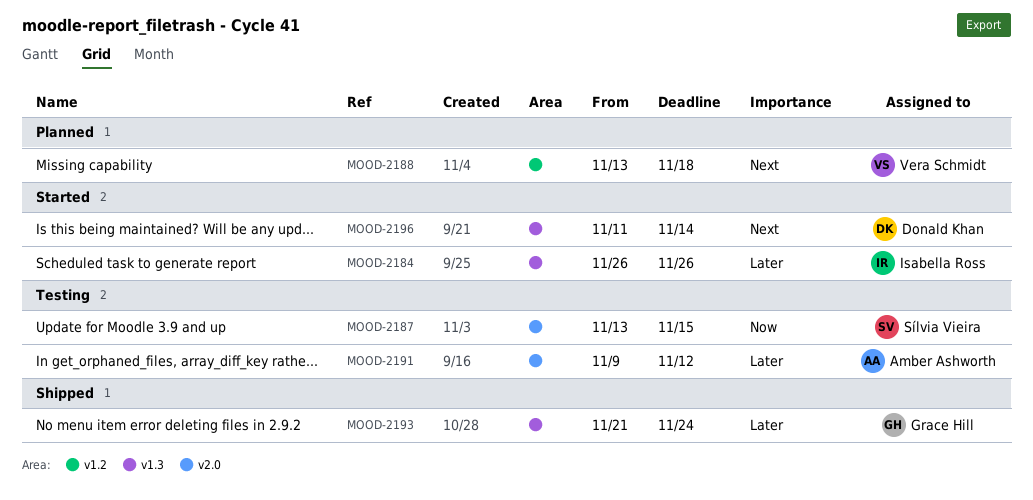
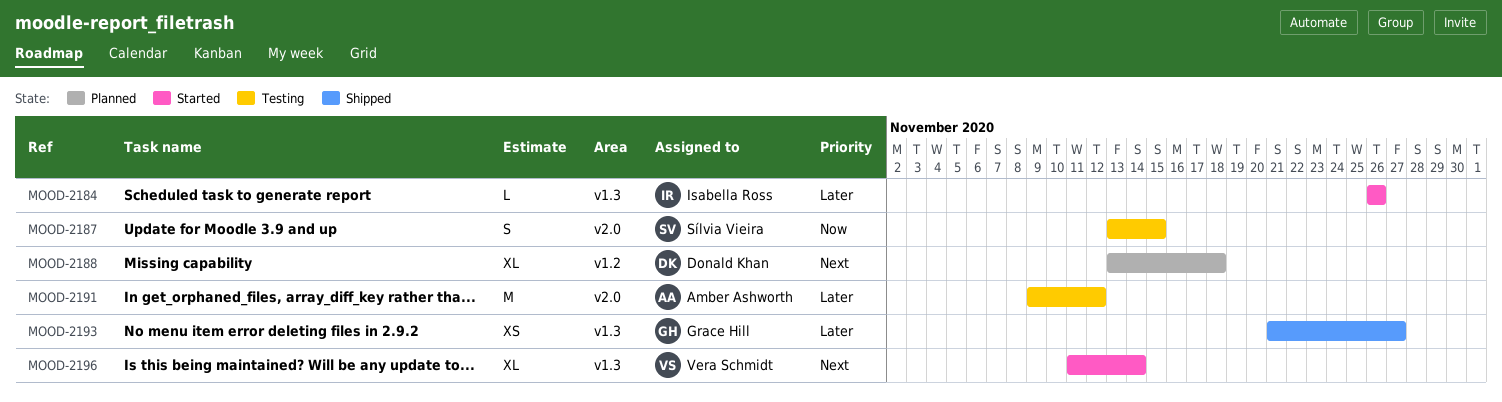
MOOD-2188, owner: Vera Schmidt -> Donald Khan
MOOD-2193, due: Nov 24 -> Nov 27
MOOD-2196, owner: Donald Khan -> Vera Schmidt

